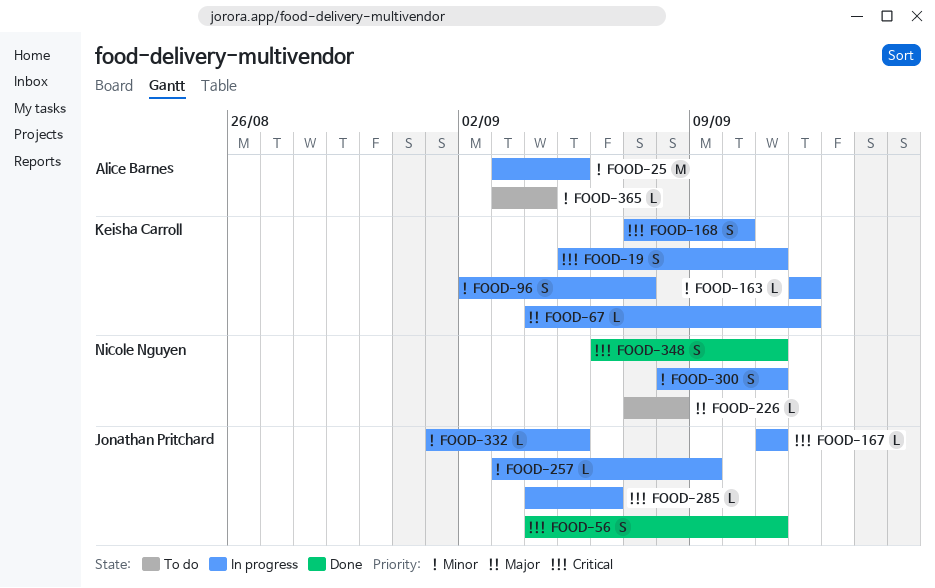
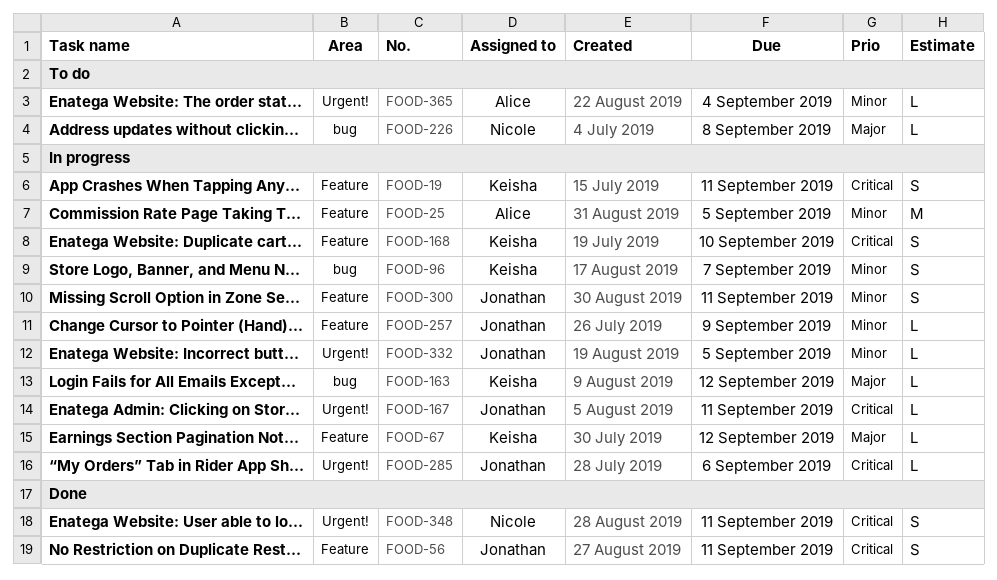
FOOD-163, priority: Minor -> Major
FOOD-300, owner: Nicole Nguyen -> Jonathan Pritchard

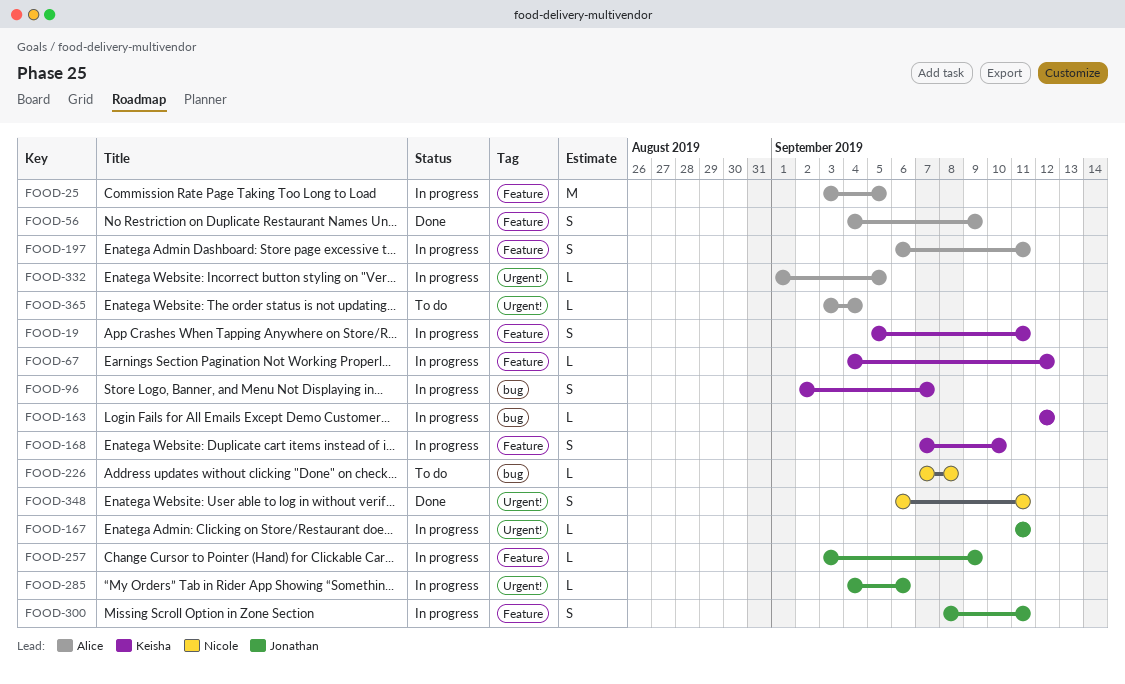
FOOD-56, owner: Jonathan -> Alice
FOOD-56, due: Sep 11 -> Sep 9
FOOD-197: none -> present
FOOD-332, owner: Jonathan -> Alice

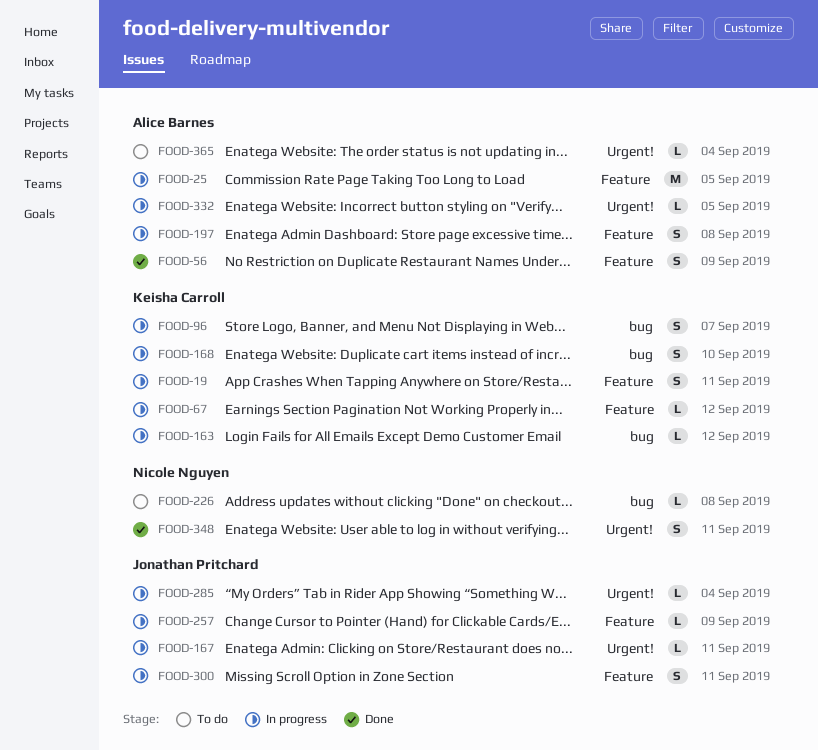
FOOD-168, label: Feature -> bug
FOOD-197, due: Sep 11 -> Sep 8
FOOD-285, due: Sep 6 -> Sep 4

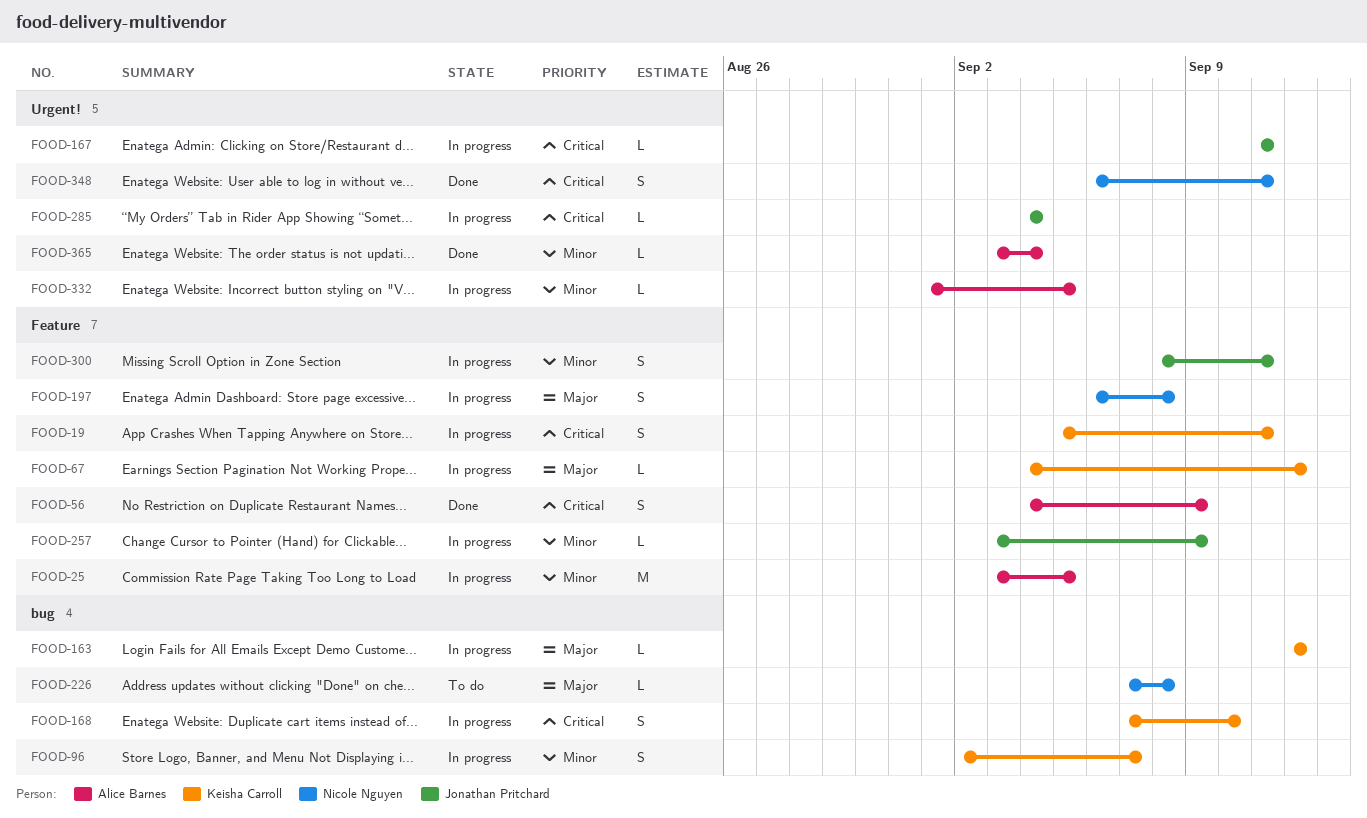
FOOD-197, owner: Alice Barnes -> Nicole Nguyen
FOOD-365, status: To do -> Done

